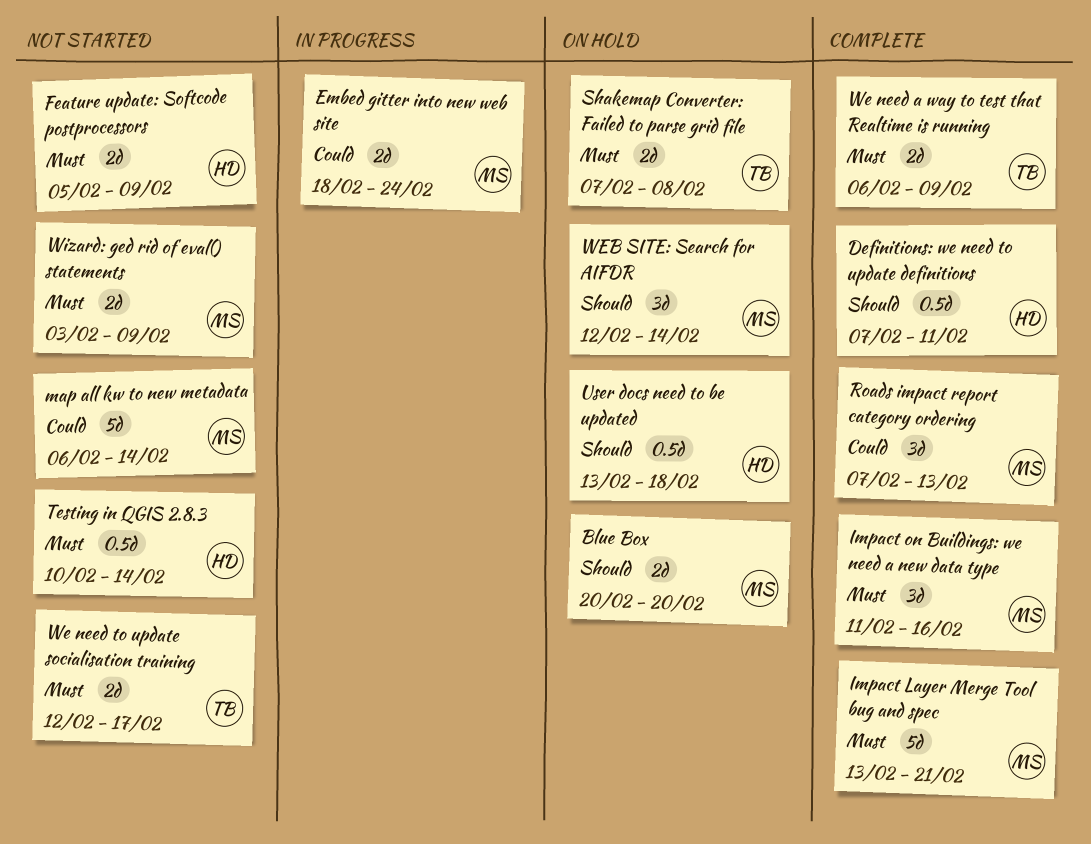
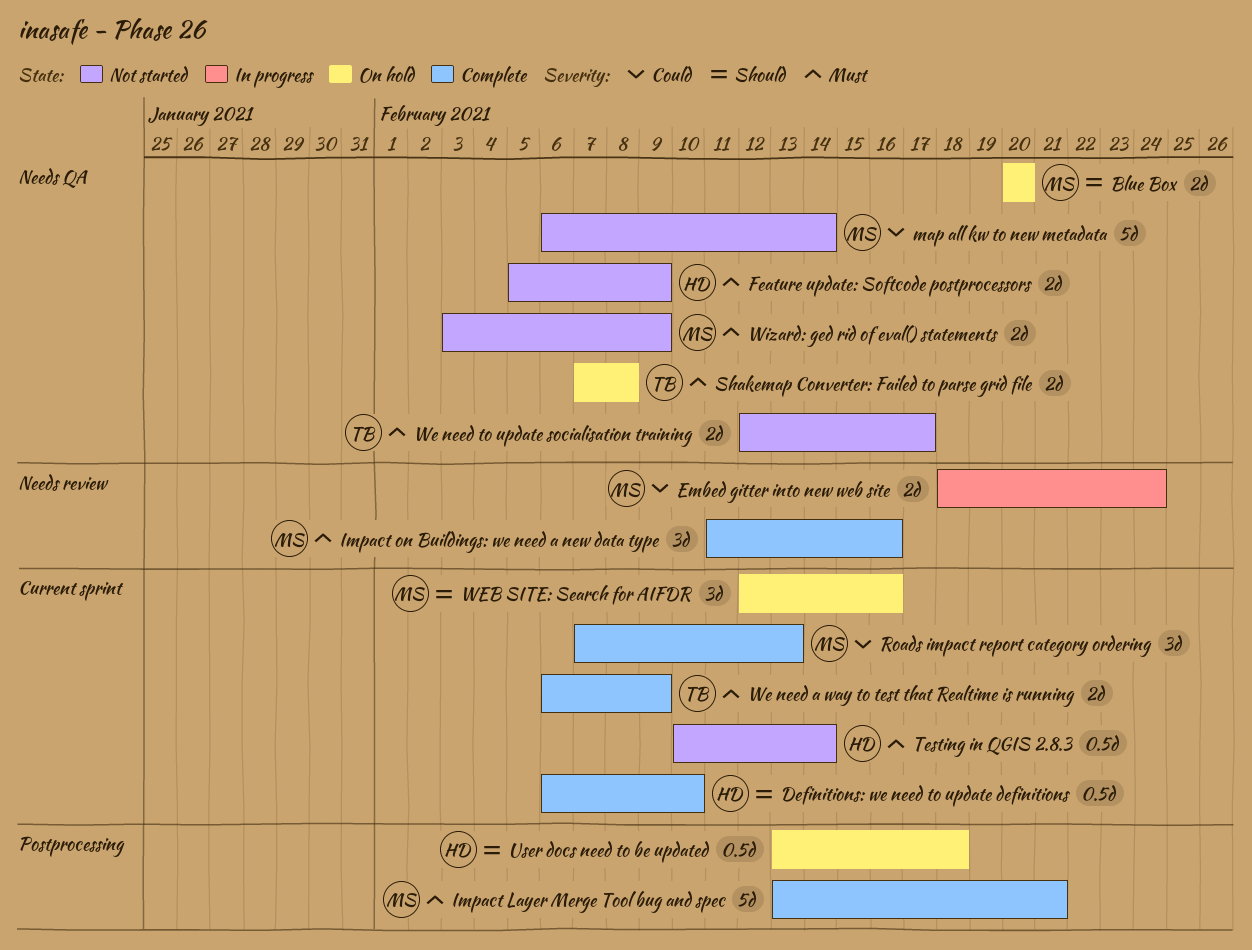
Definitions: we need to update definitions, start: Feb 7 -> Feb 6
Definitions: we need to update definitions, due: Feb 11 -> Feb 10
WEB SITE: Search for AIFDR, due: Feb 14 -> Feb 16

